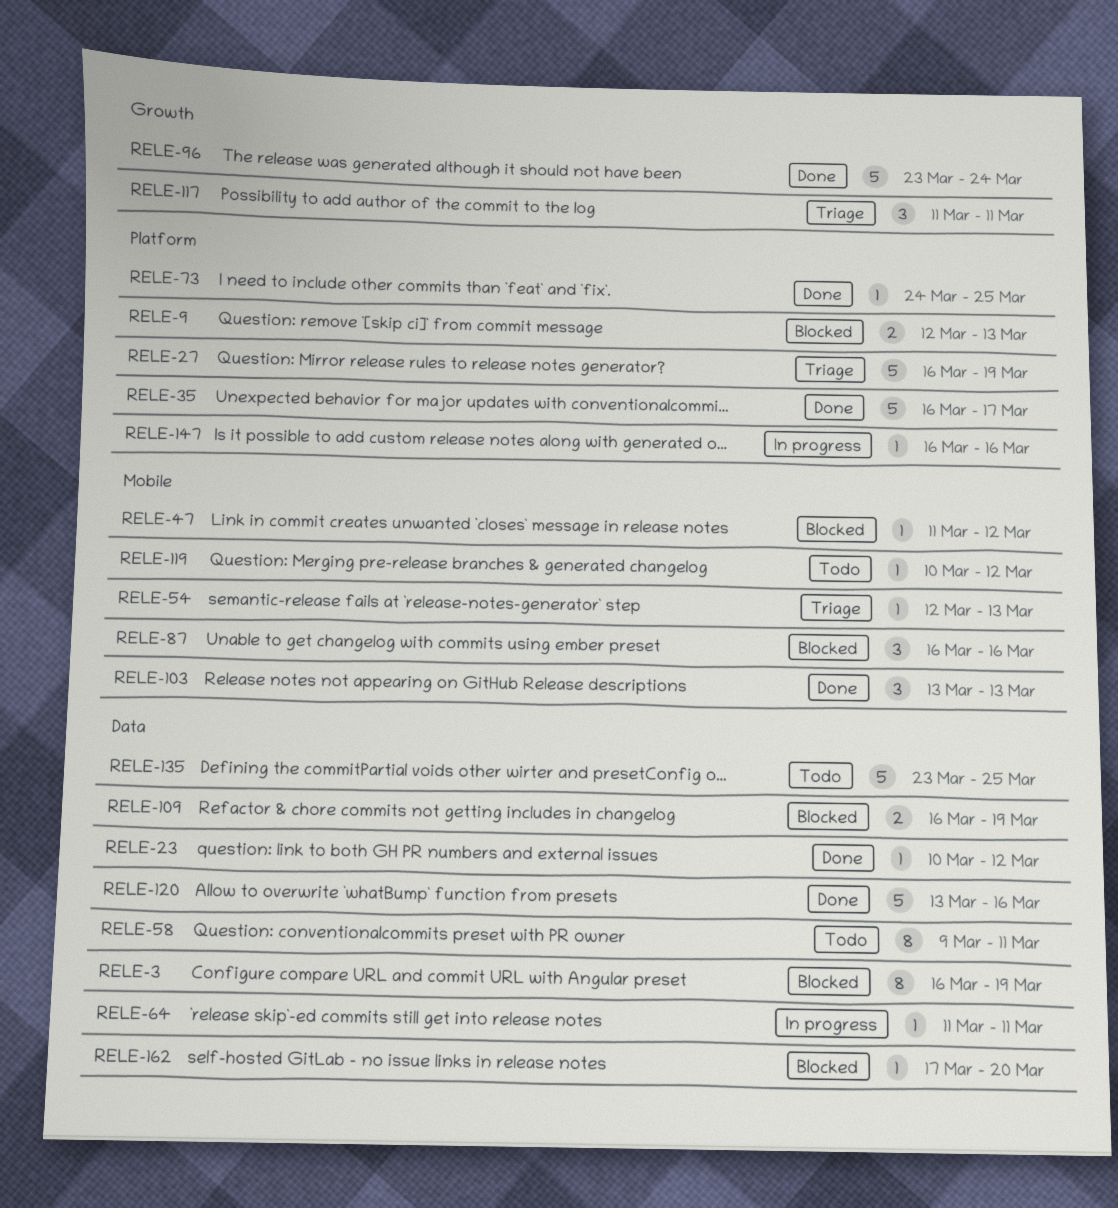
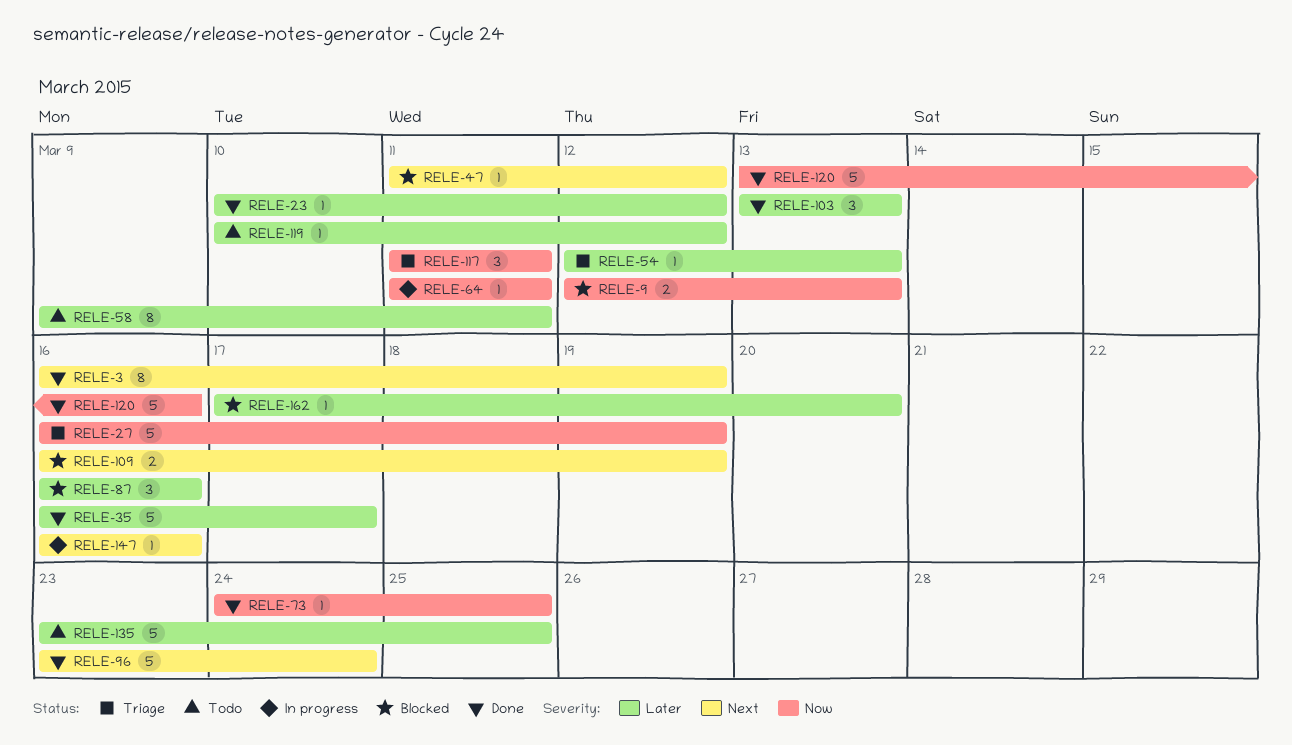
RELE-3, status: Blocked -> Done

